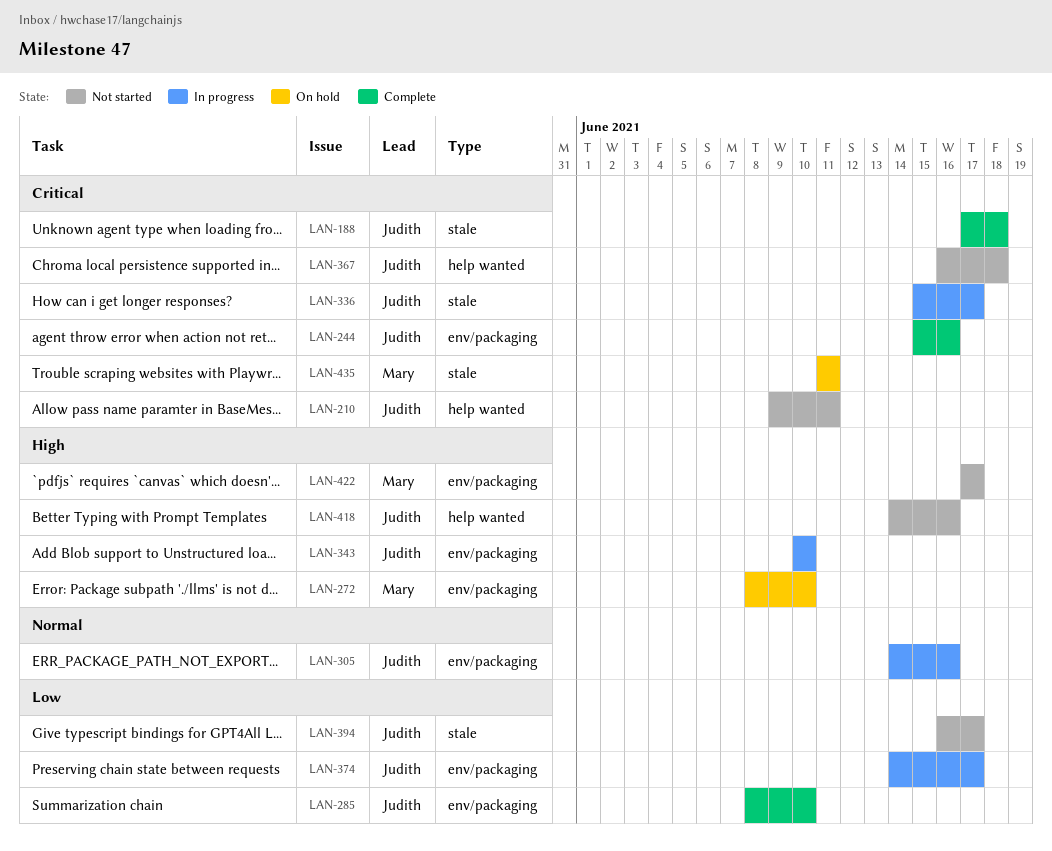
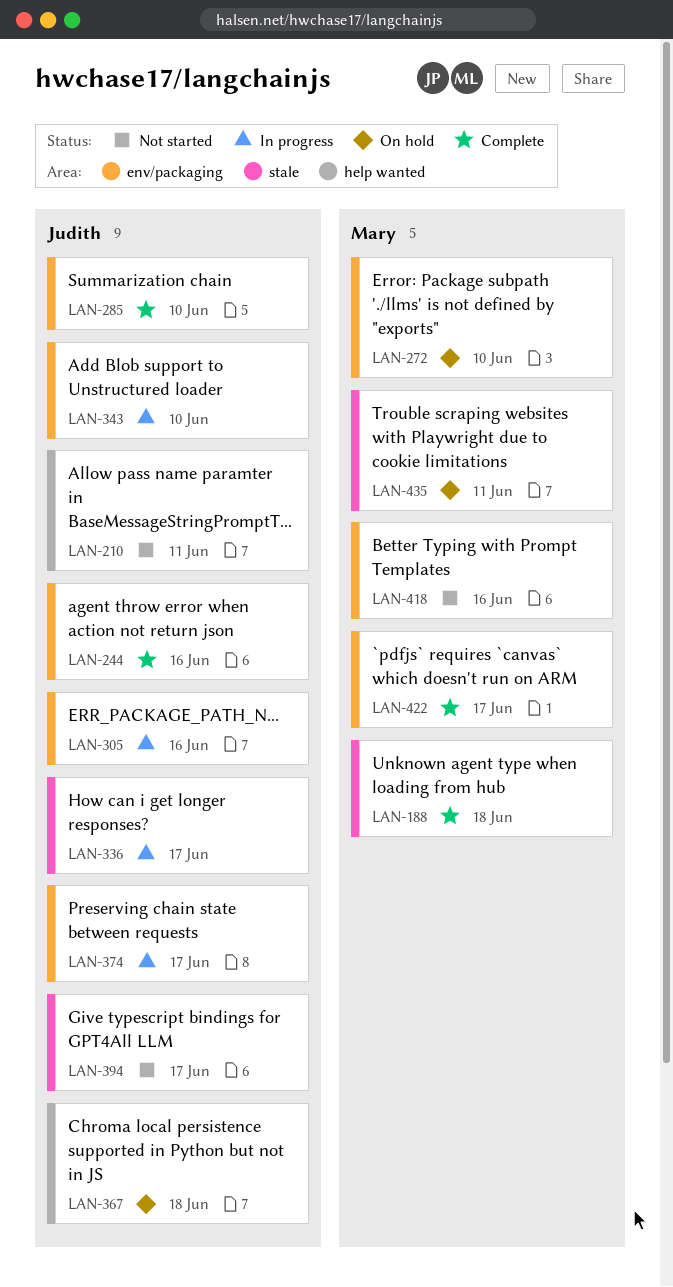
LAN-188, owner: Judith -> Mary
LAN-367, status: Not started -> On hold
LAN-418, owner: Judith -> Mary
LAN-418, label: help wanted -> env/packaging
LAN-422, status: Not started -> Complete

